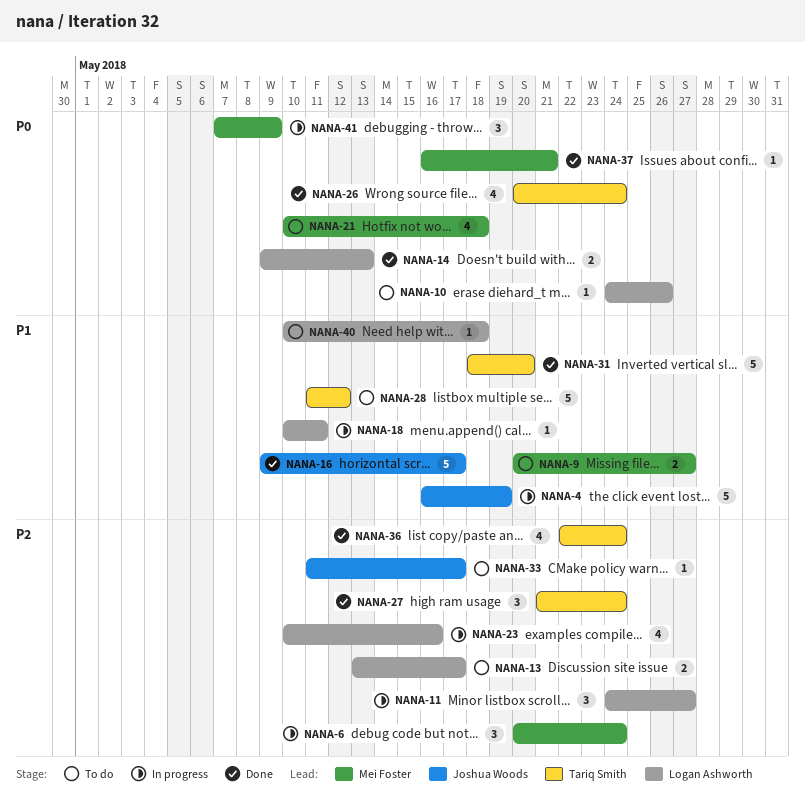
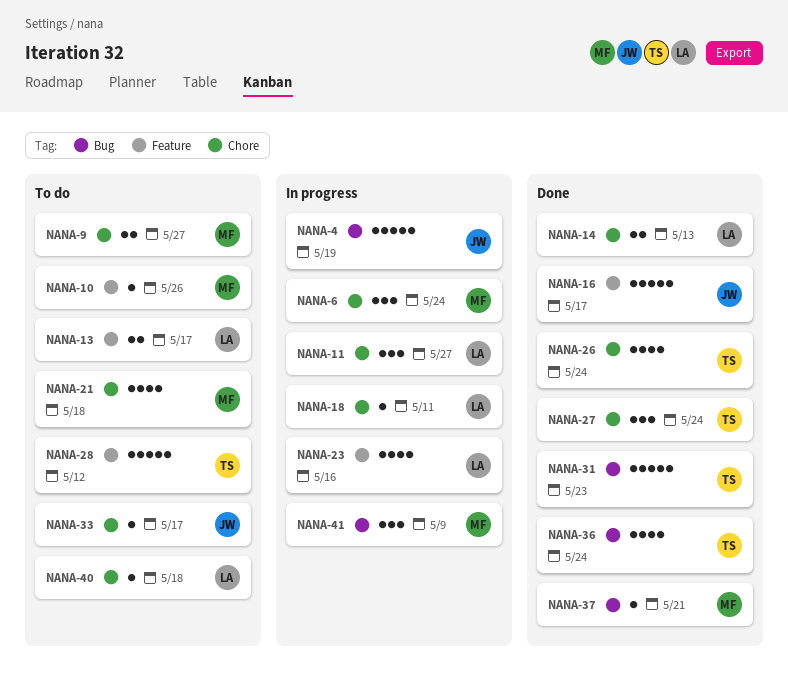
NANA-10, owner: Logan Ashworth -> Mei Foster
NANA-31, due: May 20 -> May 23

